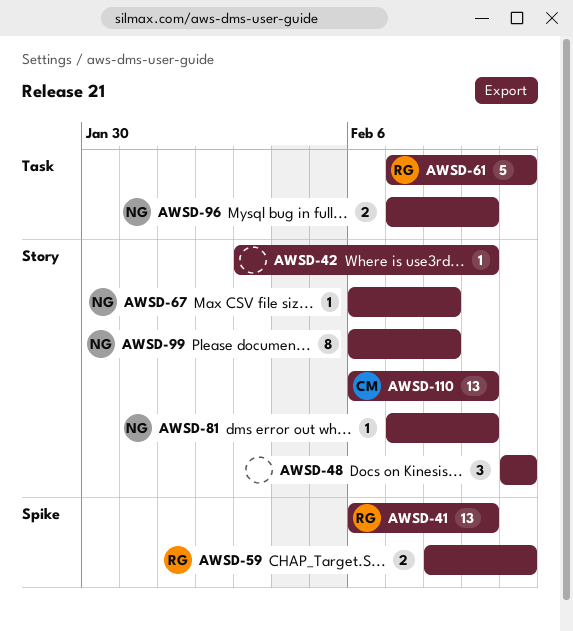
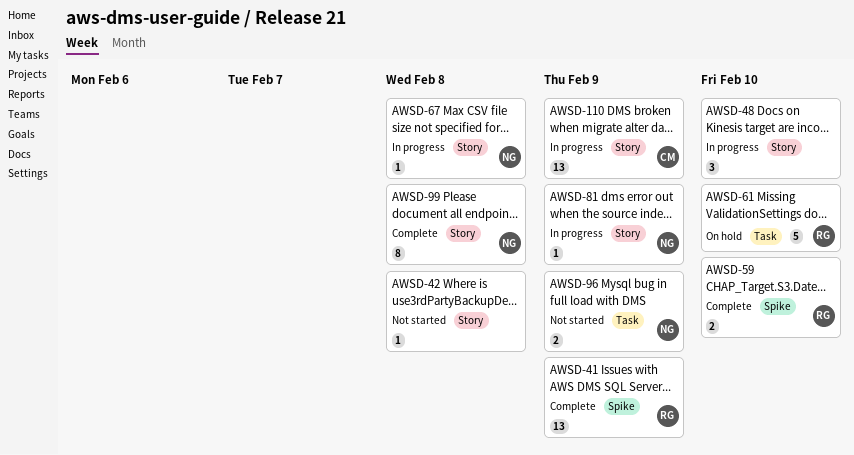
AWSD-42, due: Feb 9 -> Feb 8

